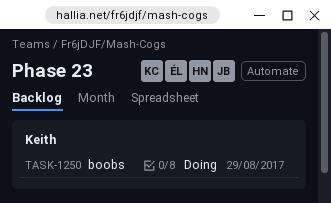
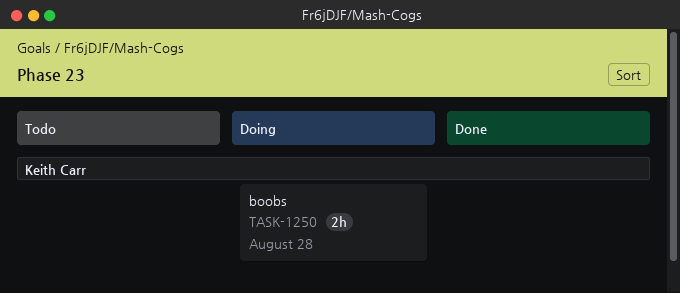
TASK-1250, due: Aug 29 -> Aug 28

